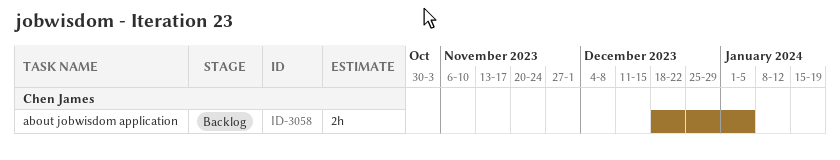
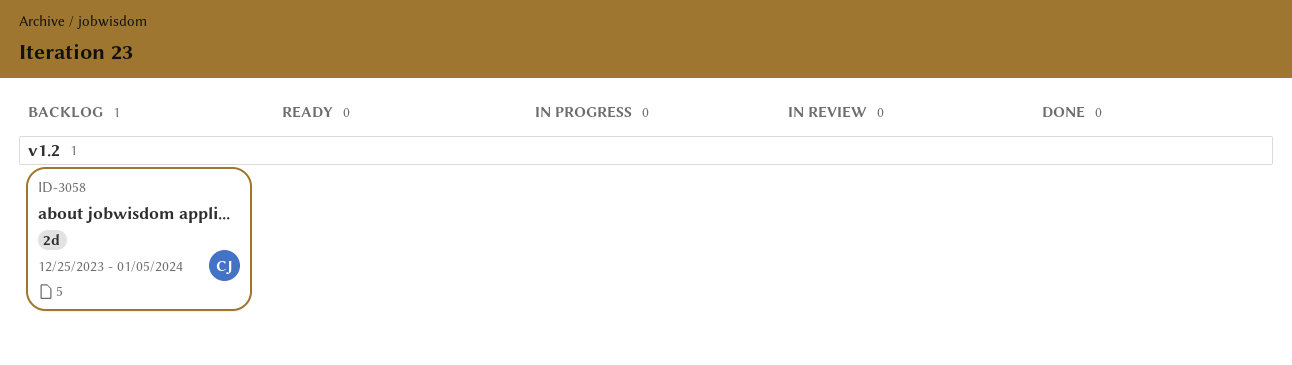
ID-3058, estimate: 2h -> 2d
ID-3058, start: Dec 18 -> Dec 25

